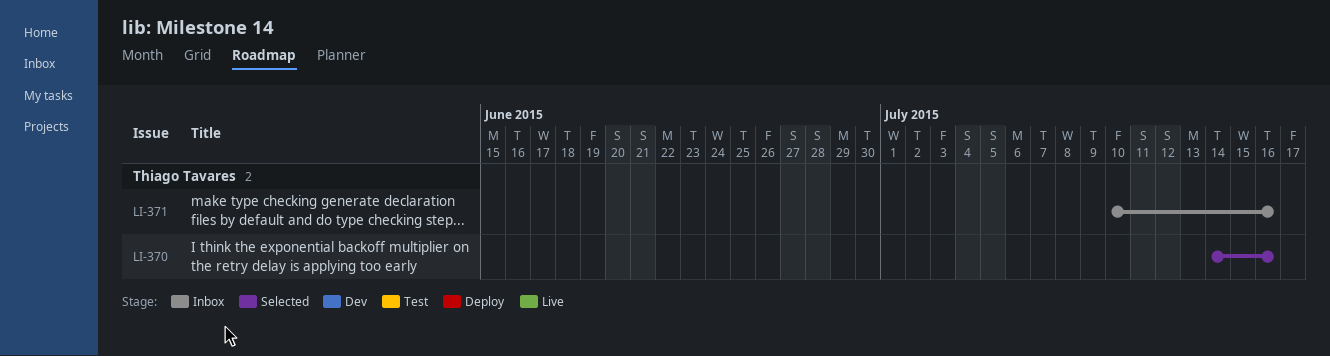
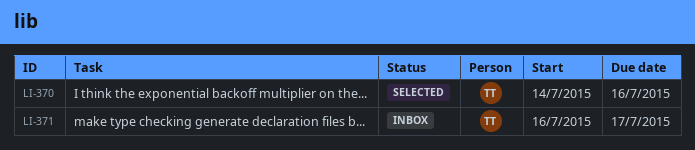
LI-371, start: Jul 10 -> Jul 16
LI-371, due: Jul 16 -> Jul 17

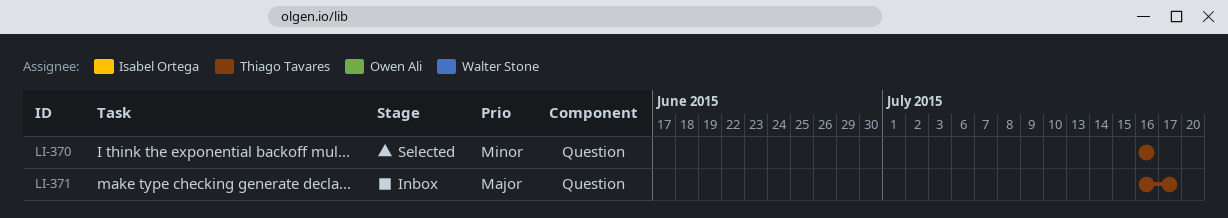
LI-370, start: Jul 14 -> Jul 16

